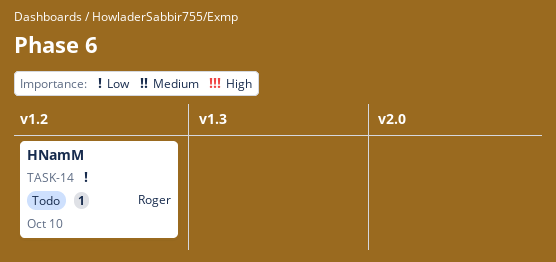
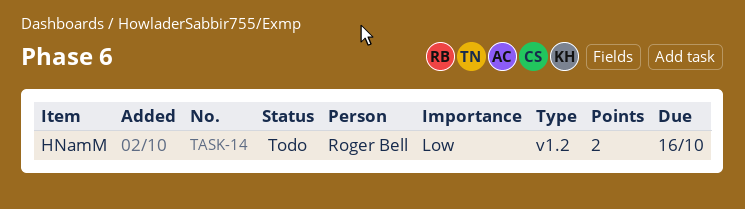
TASK-14, estimate: 1 -> 2
TASK-14, due: Oct 10 -> Oct 16

